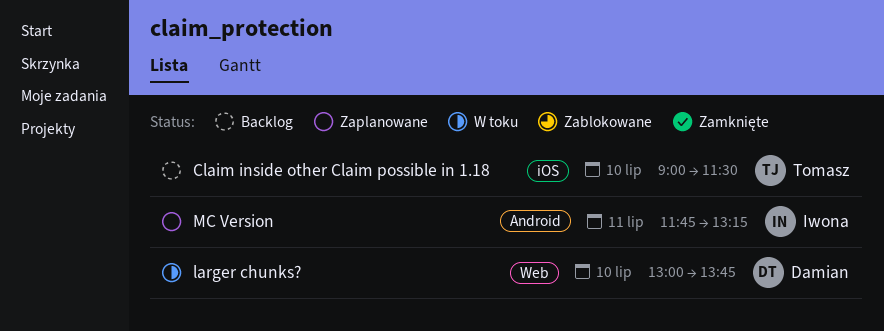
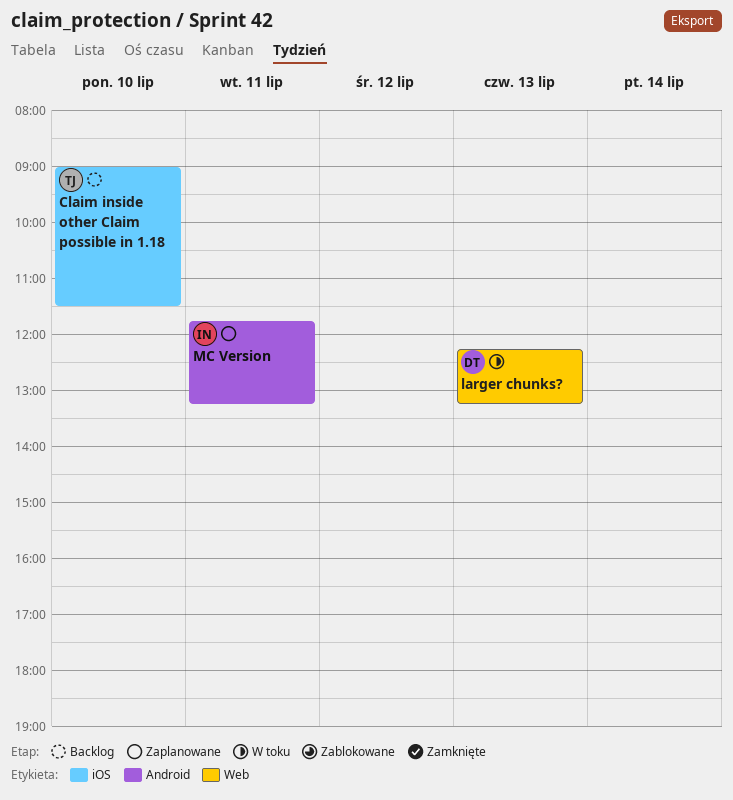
larger chunks?, day: Jul 10 -> Jul 13
larger chunks?, begins: 13:00 -> 12:15
larger chunks?, ends: 13:45 -> 13:15

